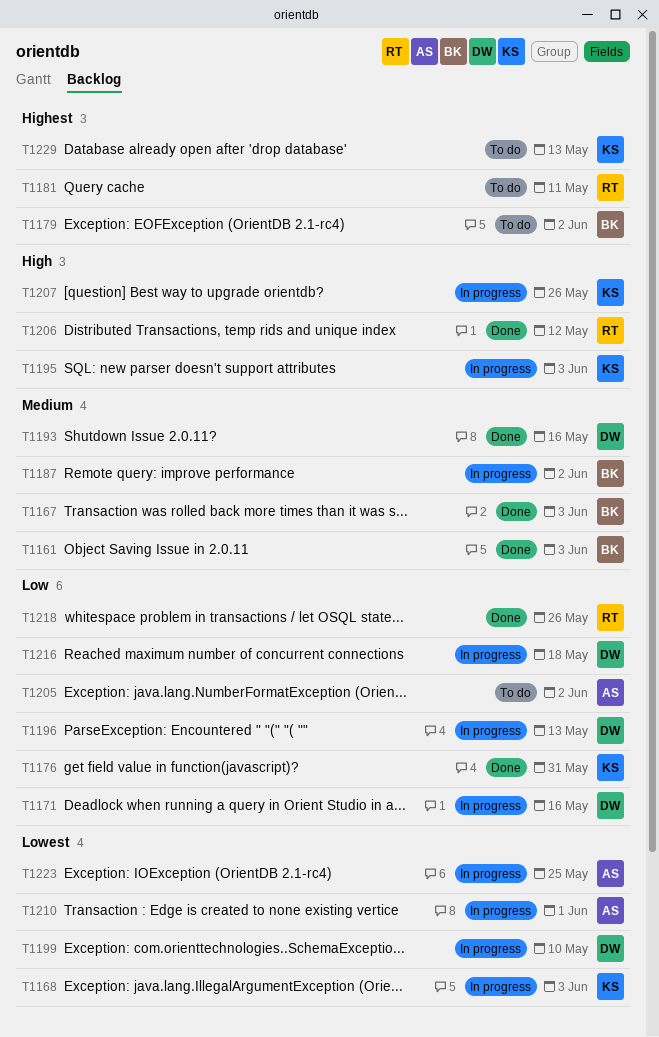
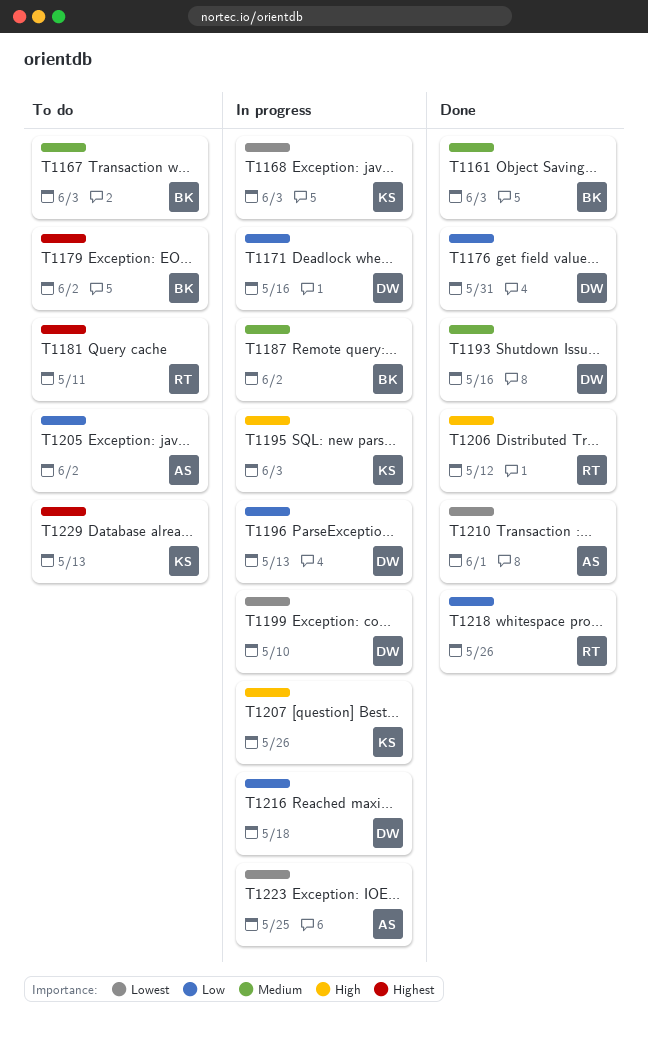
T1167, status: Done -> To do
T1176, owner: KS -> DW
T1210, status: In progress -> Done

